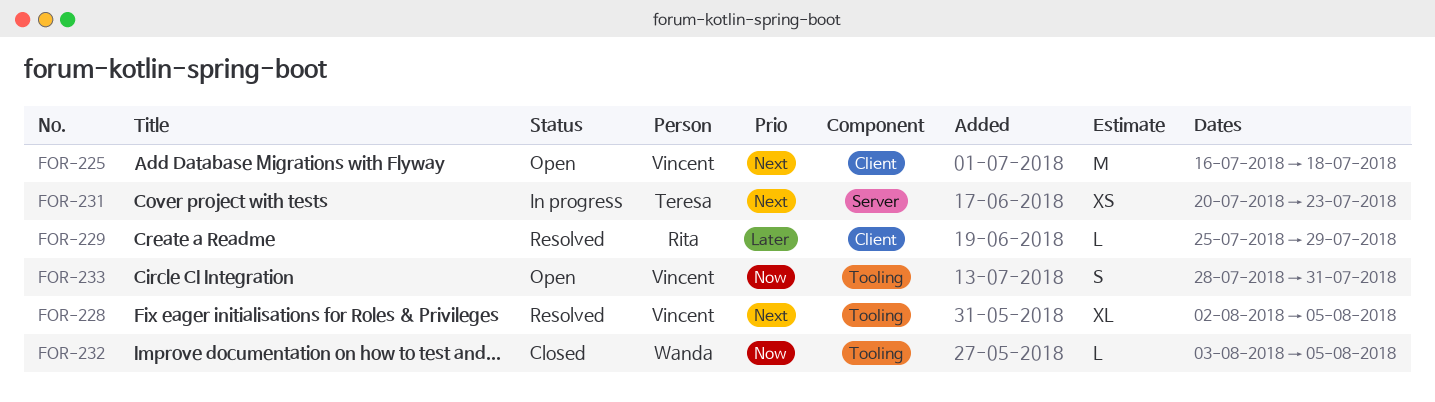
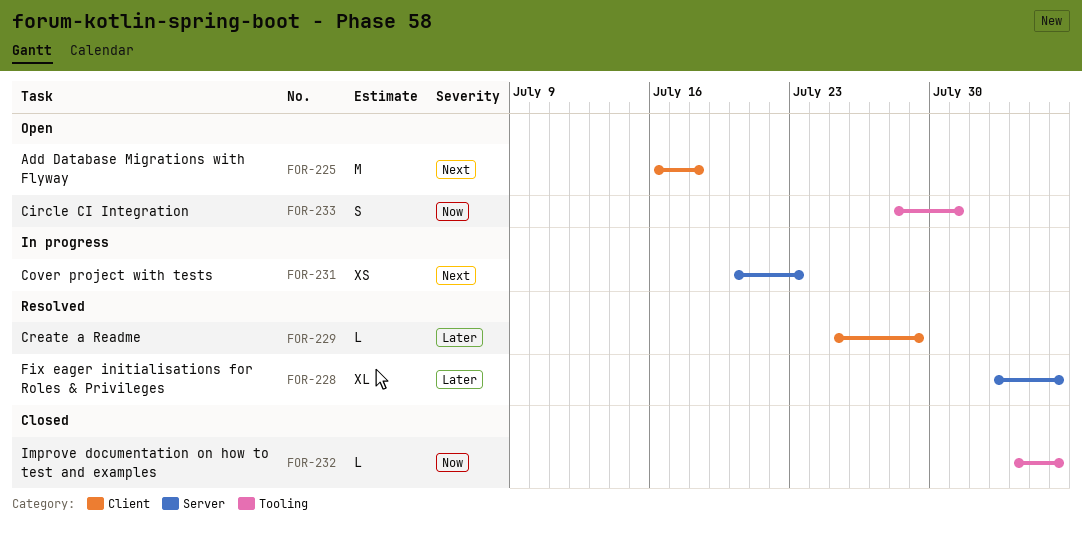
FOR-228, priority: Next -> Later
FOR-228, label: Tooling -> Server

